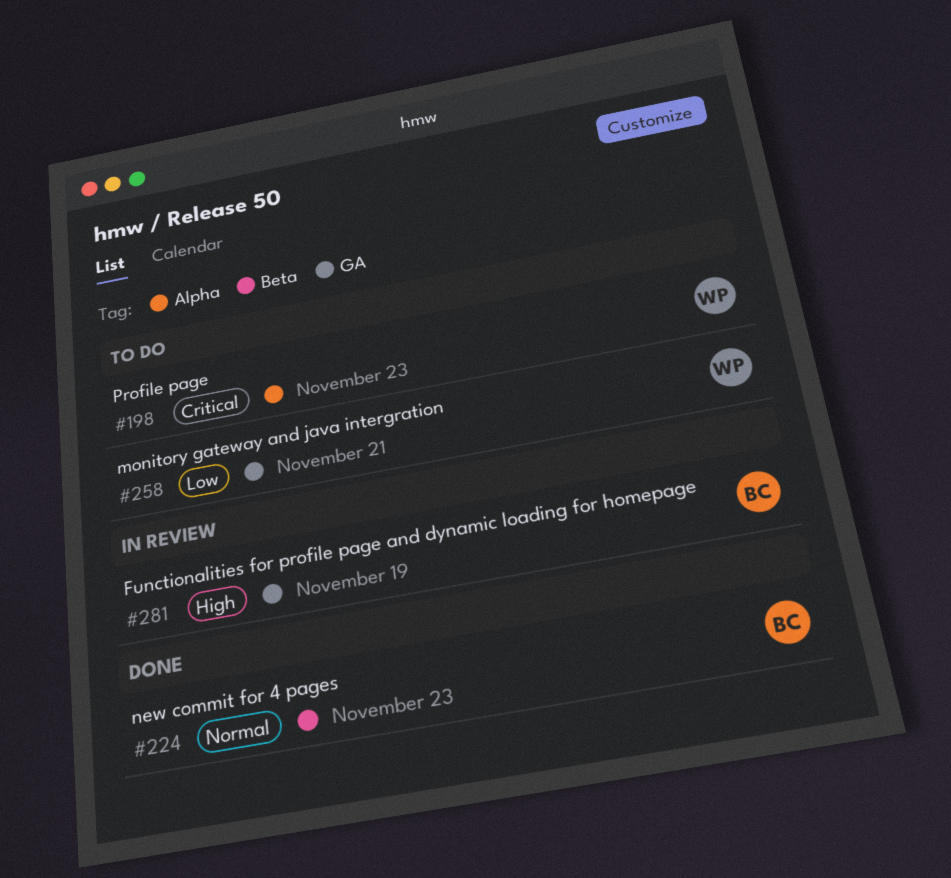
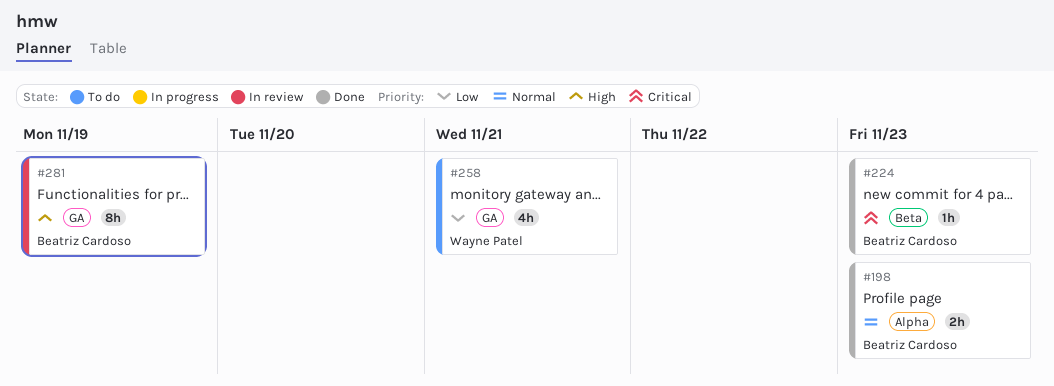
#198, status: To do -> Done
#198, owner: Wayne Patel -> Beatriz Cardoso
#198, priority: Critical -> Normal
#224, priority: Normal -> Critical

